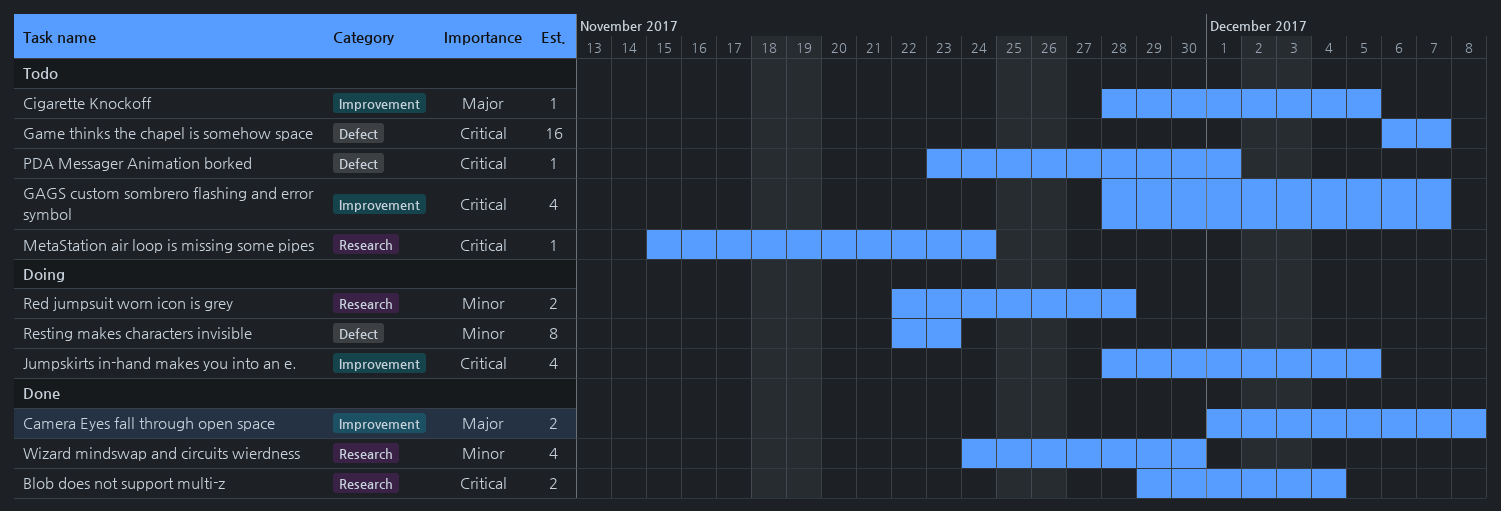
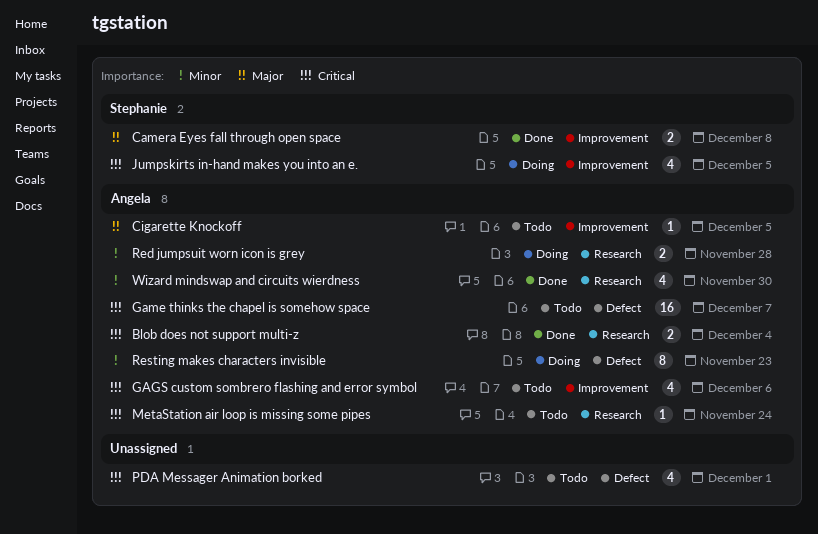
GAGS custom sombrero flashing and error symbol, due: Dec 7 -> Dec 6
PDA Messager Animation borked, estimate: 1 -> 4

